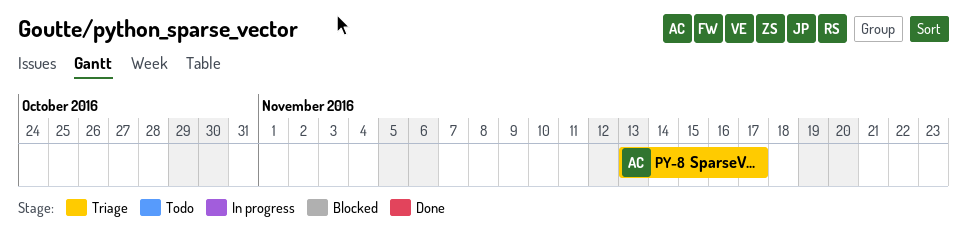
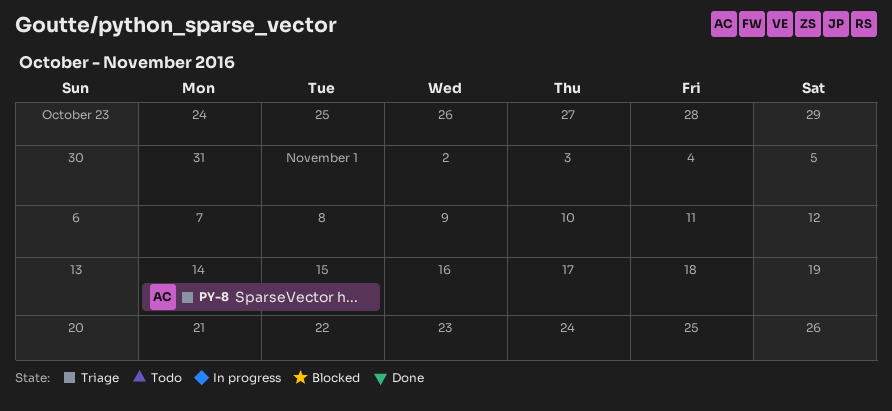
PY-8, start: Nov 13 -> Nov 14
PY-8, due: Nov 17 -> Nov 15

